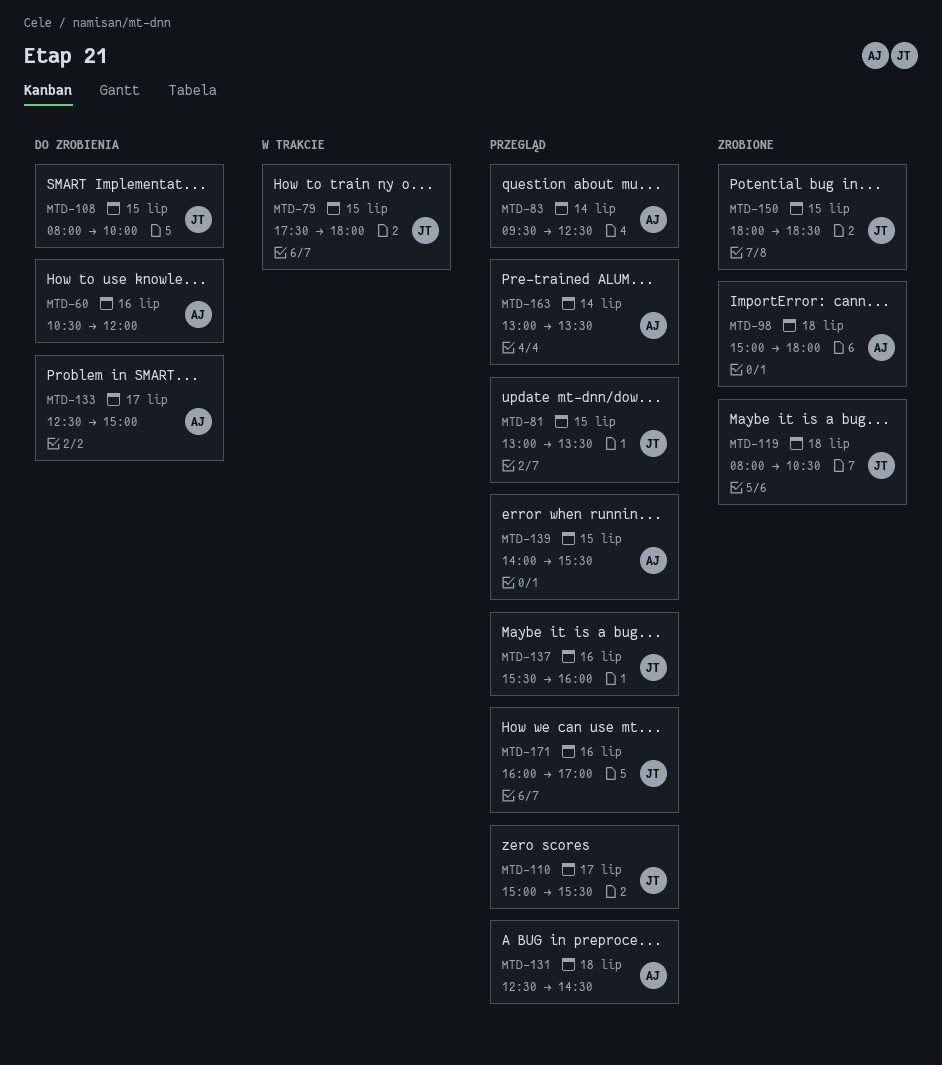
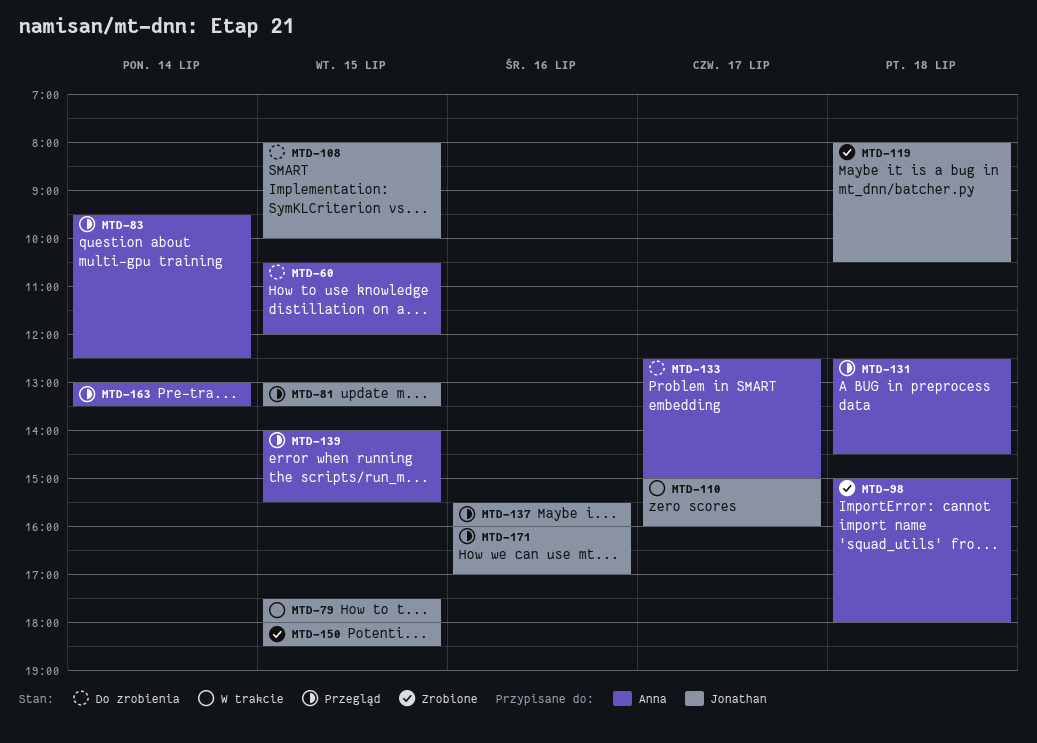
MTD-60, day: Jul 16 -> Jul 15
MTD-110, status: Przegląd -> W trakcie
MTD-110, ends: 15:30 -> 16:00

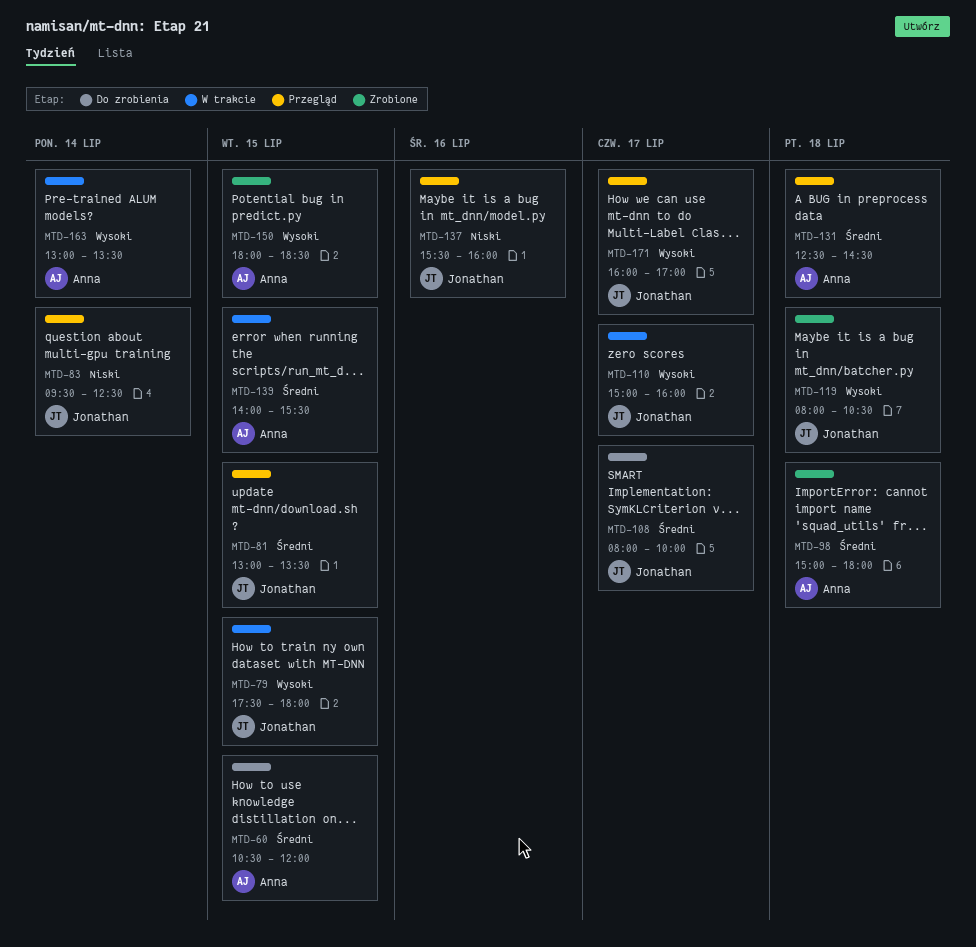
MTD-83, owner: Anna -> Jonathan
MTD-108, day: Jul 15 -> Jul 17
MTD-133: present -> none
MTD-139, status: Przegląd -> W trakcie
MTD-150, owner: Jonathan -> Anna
MTD-163, status: Przegląd -> W trakcie
MTD-171, day: Jul 16 -> Jul 17

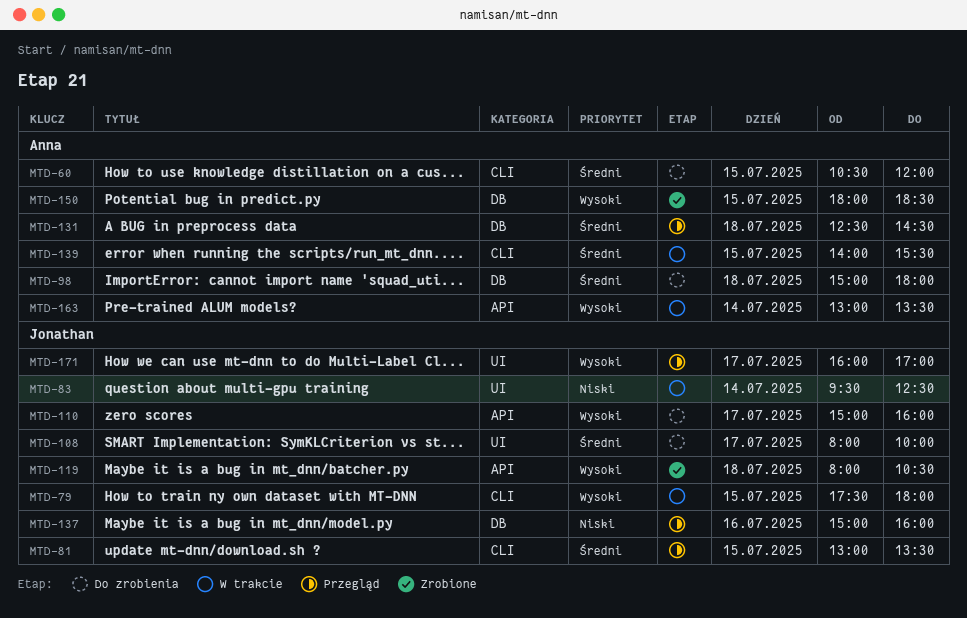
MTD-83, status: Przegląd -> W trakcie
MTD-98, status: Zrobione -> Do zrobienia
MTD-110, status: W trakcie -> Do zrobienia
MTD-137, begins: 15:30 -> 15:00

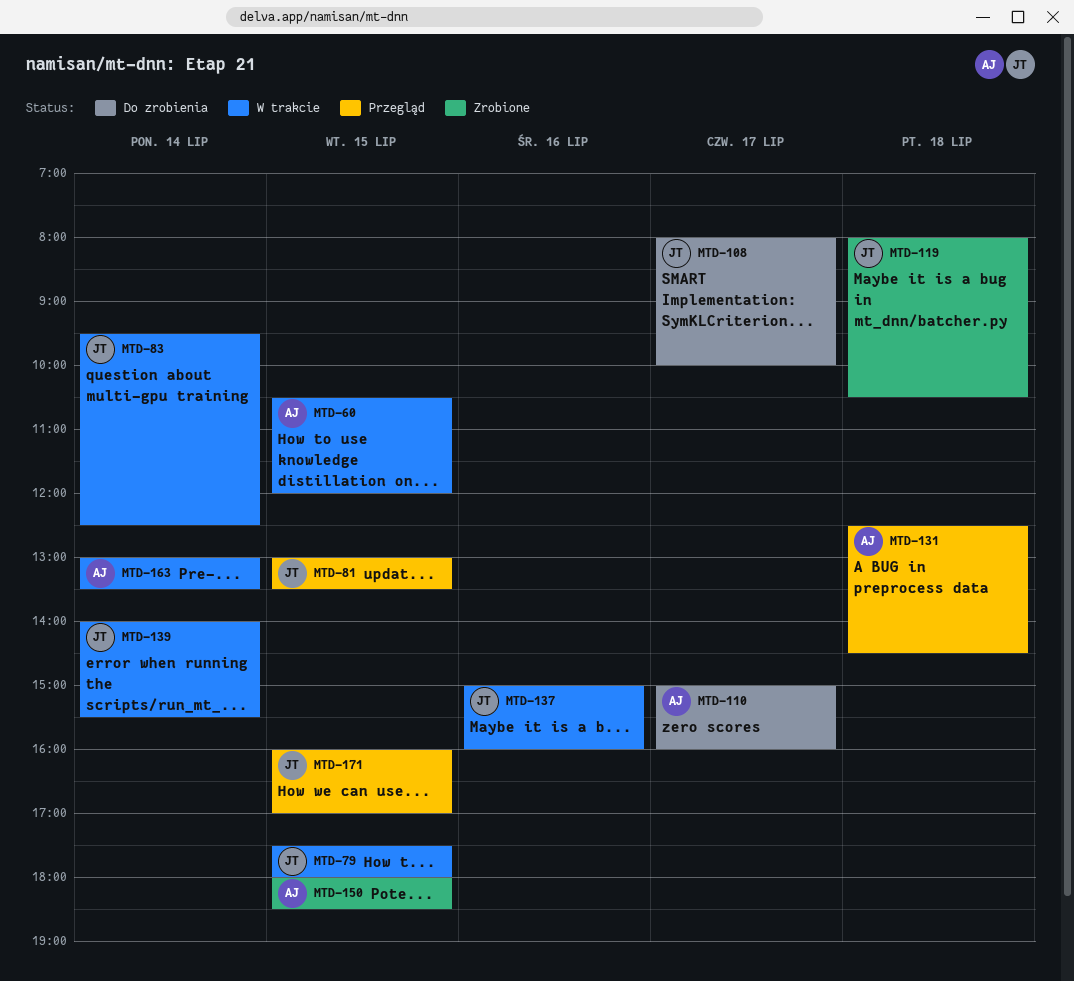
MTD-60, status: Do zrobienia -> W trakcie
MTD-98: present -> none
MTD-110, owner: Jonathan -> Anna
MTD-137, status: Przegląd -> W trakcie
MTD-139, owner: Anna -> Jonathan
MTD-139, day: Jul 15 -> Jul 14
MTD-171, day: Jul 17 -> Jul 15

